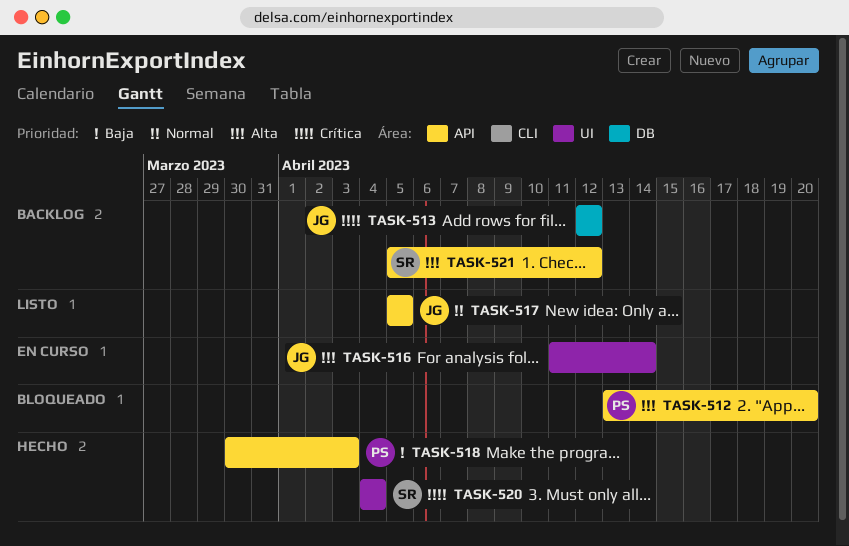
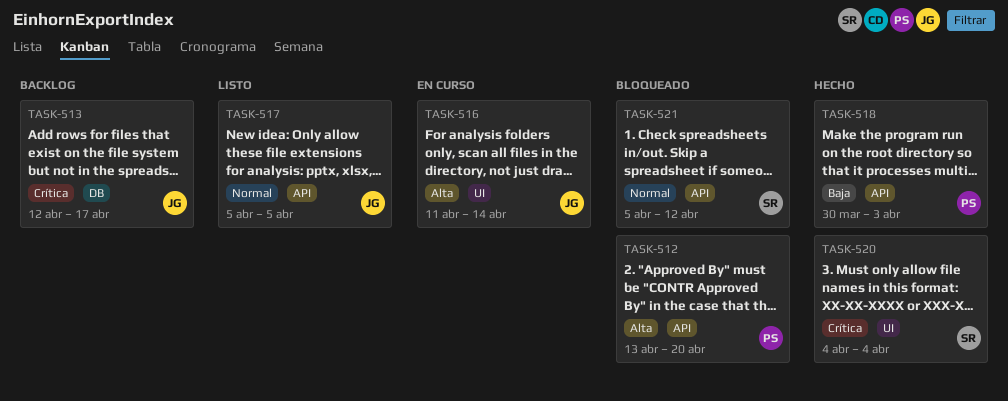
TASK-513, due: Apr 12 -> Apr 17
TASK-521, status: Backlog -> Bloqueado
TASK-521, priority: Alta -> Normal

